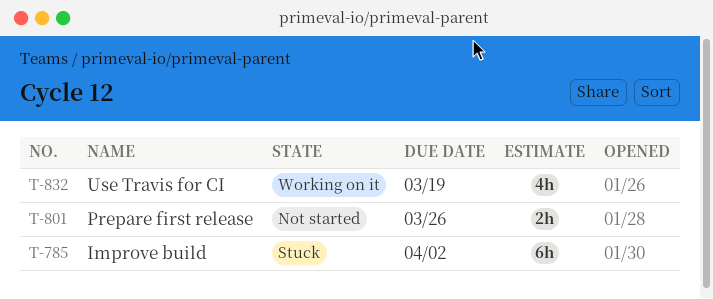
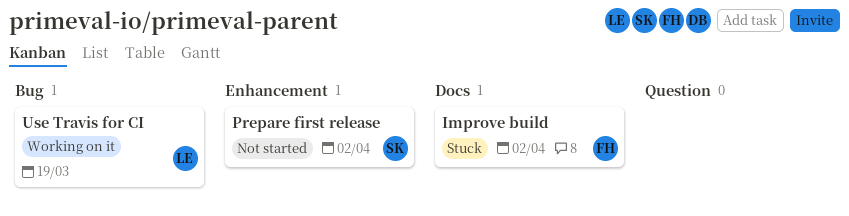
Prepare first release, due: Mar 26 -> Apr 2

